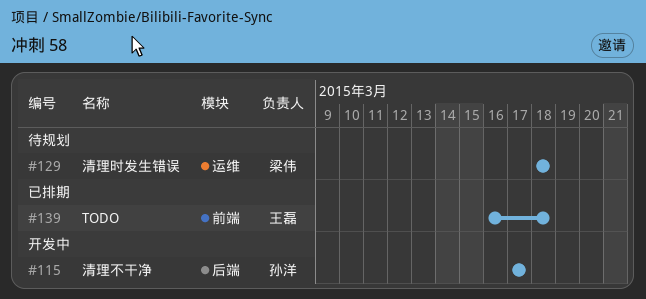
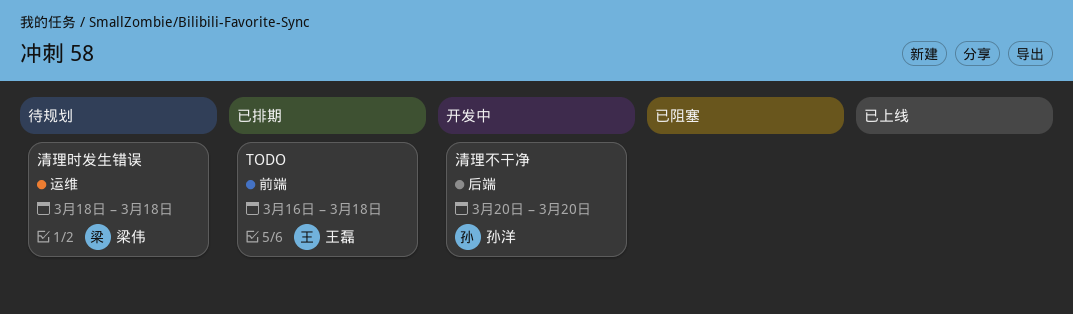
清理不干净, start: Mar 17 -> Mar 20
清理不干净, due: Mar 17 -> Mar 20

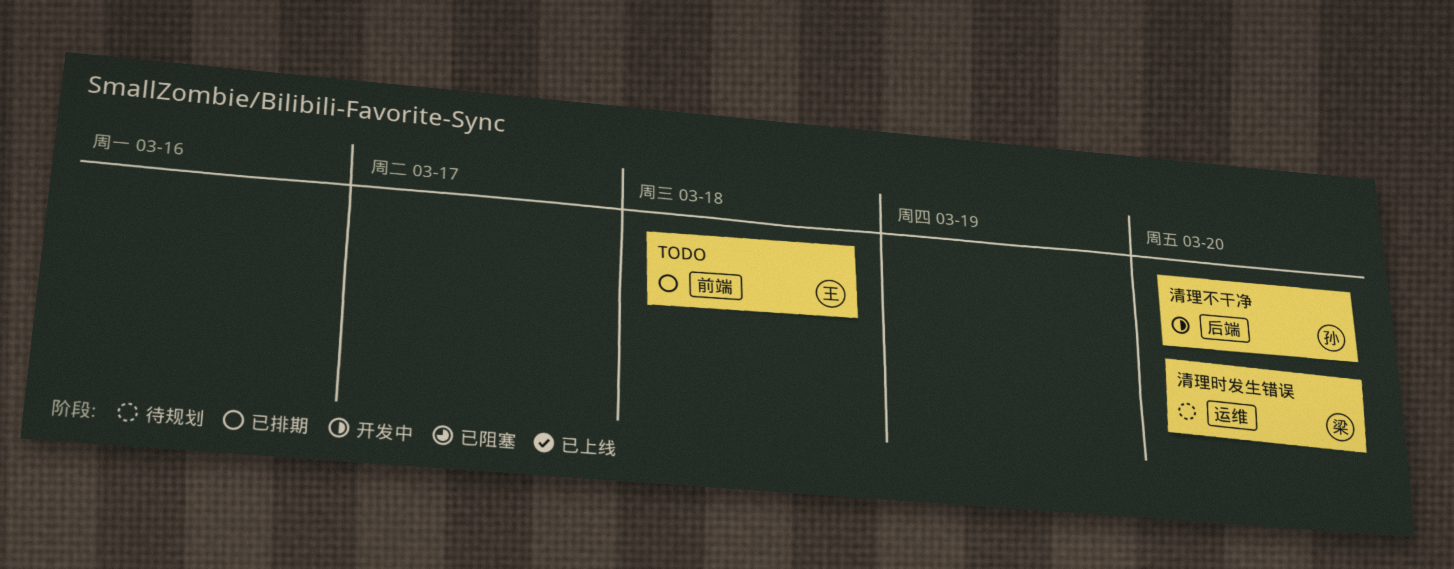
清理时发生错误, due: Mar 18 -> Mar 20

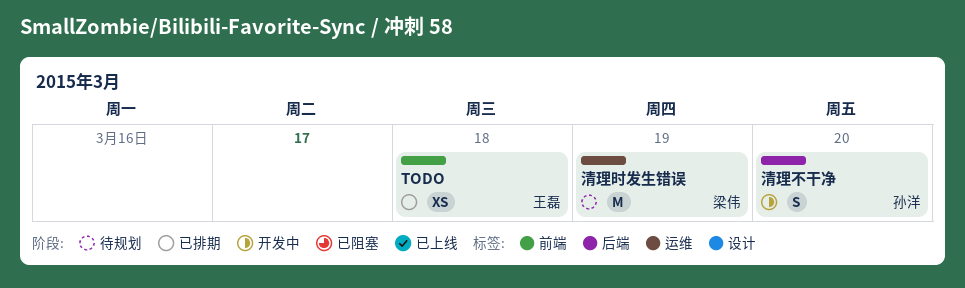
清理时发生错误, due: Mar 20 -> Mar 19

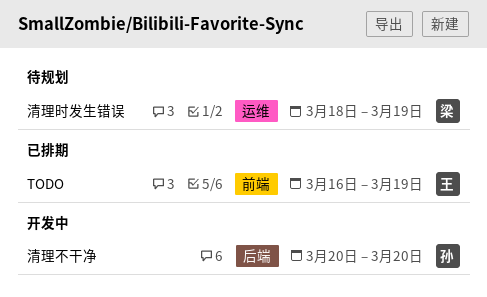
TODO, due: Mar 18 -> Mar 19

